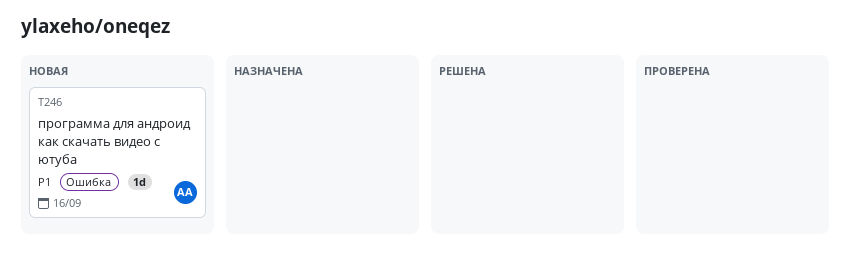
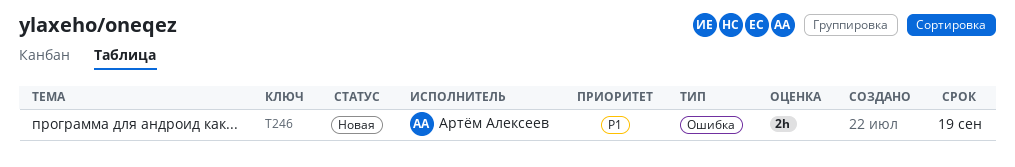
T246, estimate: 1d -> 2h
T246, due: Sep 16 -> Sep 19

